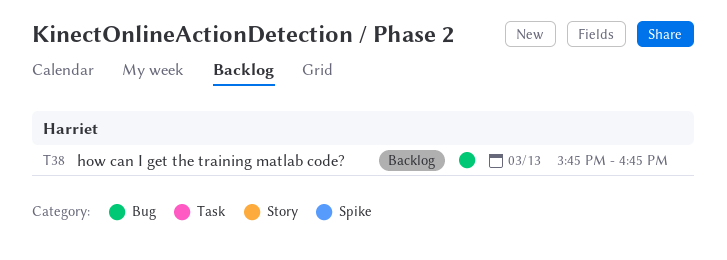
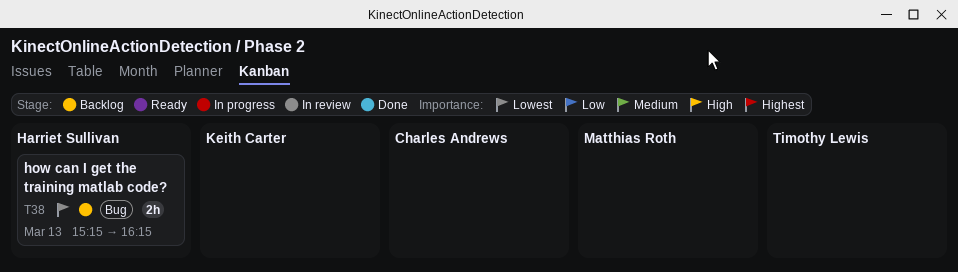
T38, begins: 15:45 -> 15:15
T38, ends: 16:45 -> 16:15

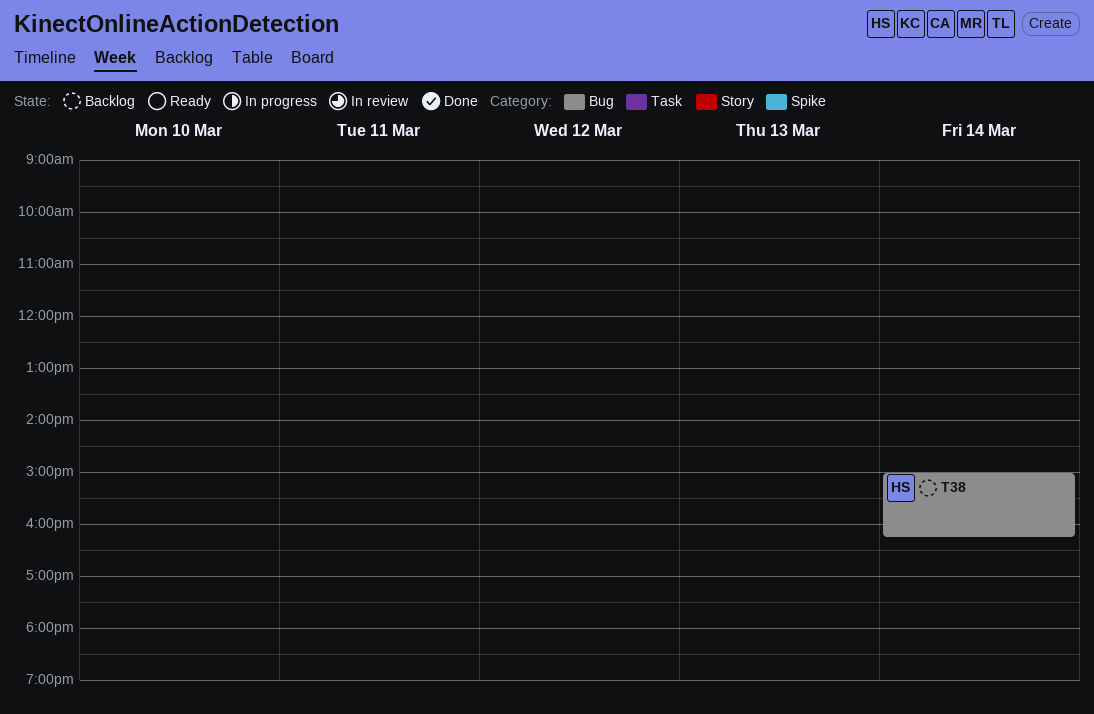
T38, day: Mar 13 -> Mar 14
T38, begins: 15:15 -> 15:00

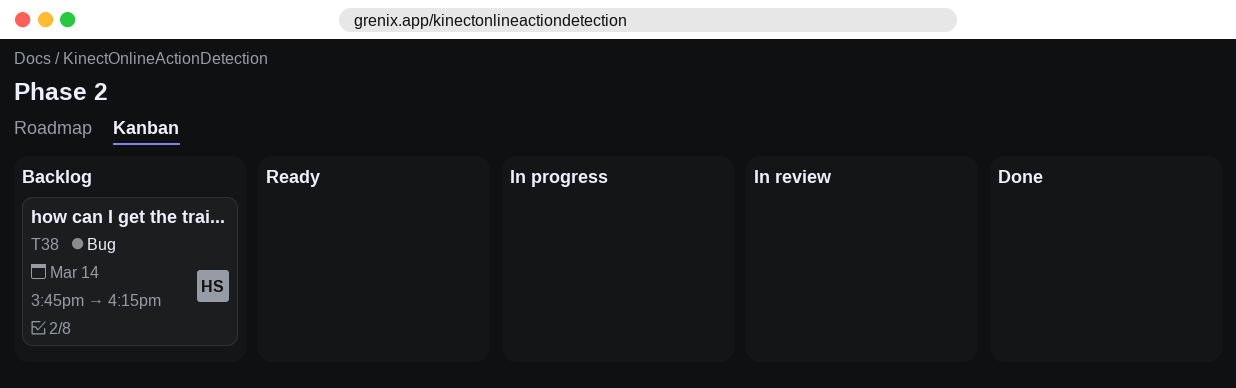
T38, begins: 15:00 -> 15:45

